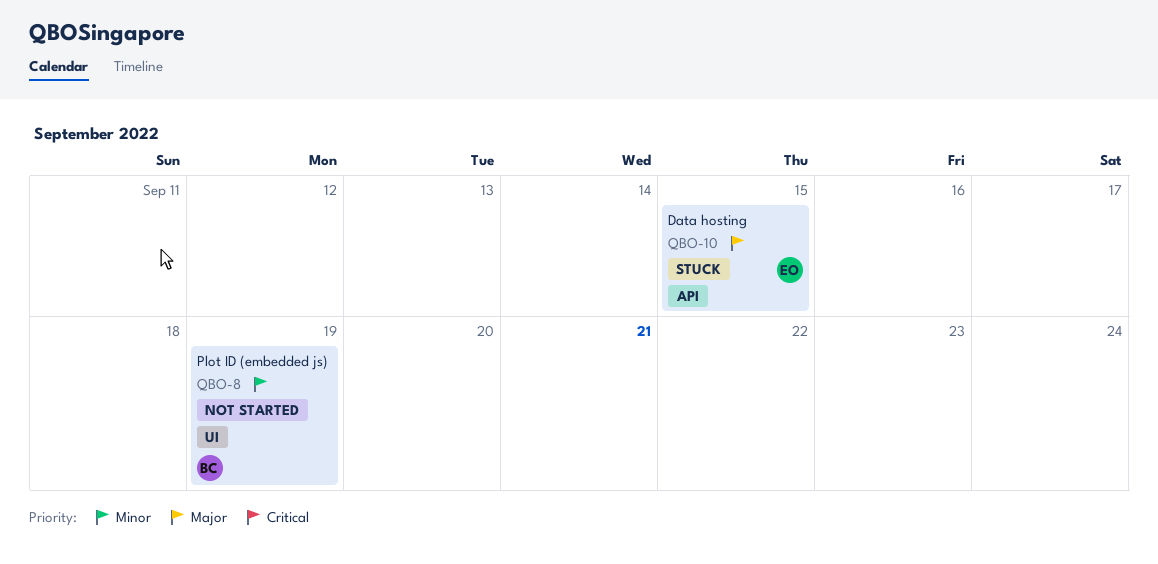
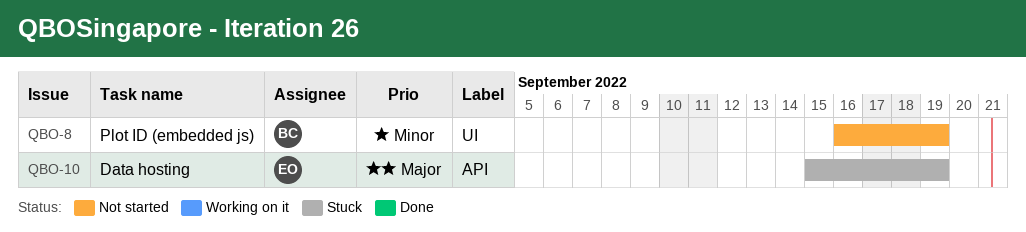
QBO-10, due: Sep 15 -> Sep 19

